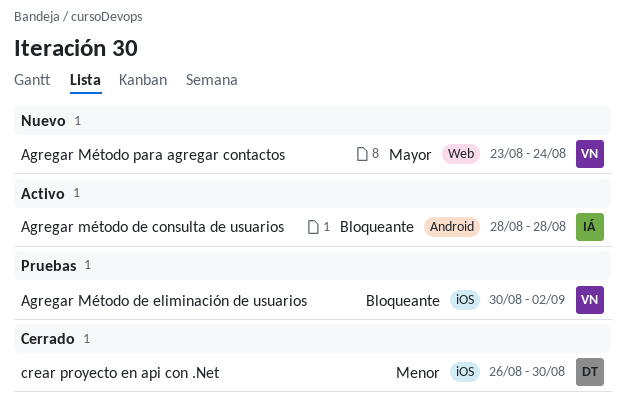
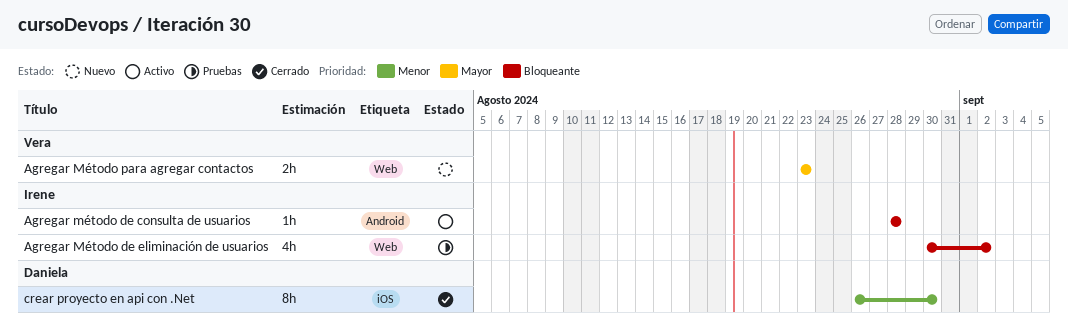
Agregar Método de eliminación de usuarios, owner: Vera -> Irene
Agregar Método de eliminación de usuarios, label: iOS -> Web
Agregar Método para agregar contactos, due: Aug 24 -> Aug 23

